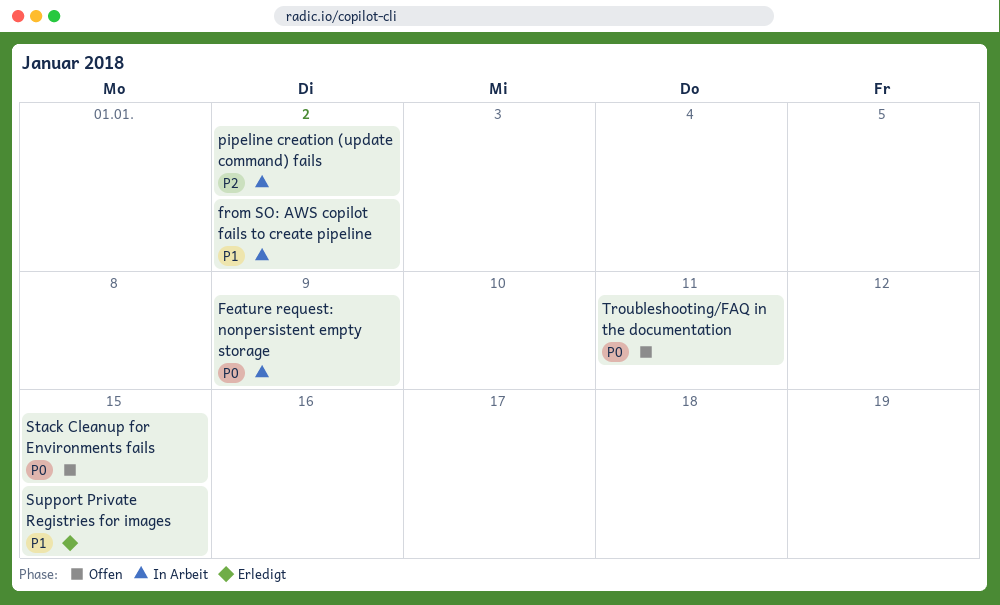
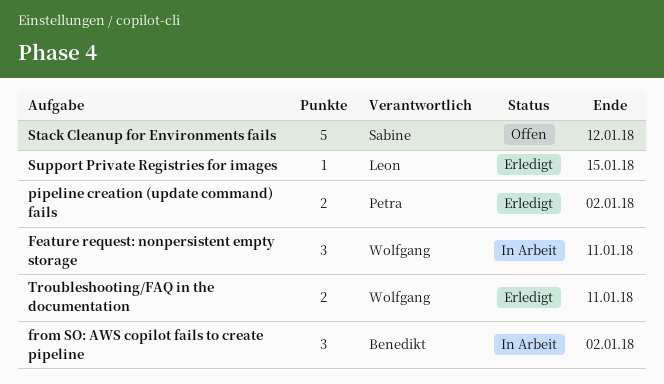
Feature request: nonpersistent empty storage, due: Jan 9 -> Jan 11
pipeline creation (update command) fails, status: In Arbeit -> Erledigt
Stack Cleanup for Environments fails, due: Jan 15 -> Jan 12
Troubleshooting/FAQ in the documentation, status: Offen -> Erledigt

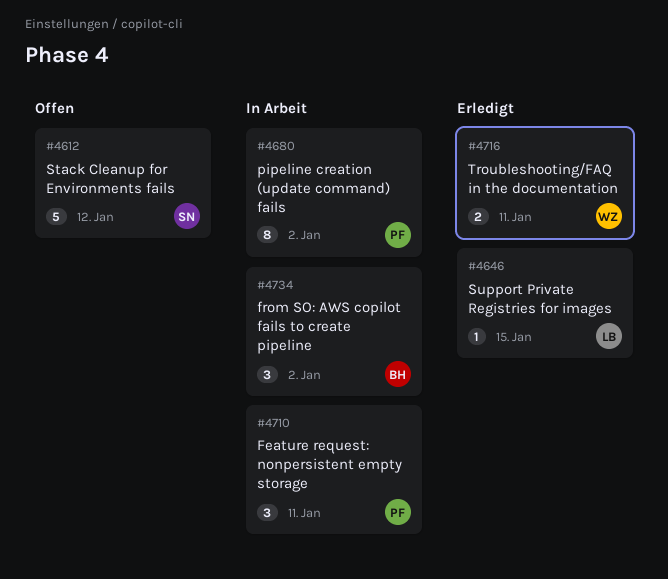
Feature request: nonpersistent empty storage, owner: Wolfgang -> Petra
pipeline creation (update command) fails, status: Erledigt -> In Arbeit
pipeline creation (update command) fails, estimate: 2 -> 8

